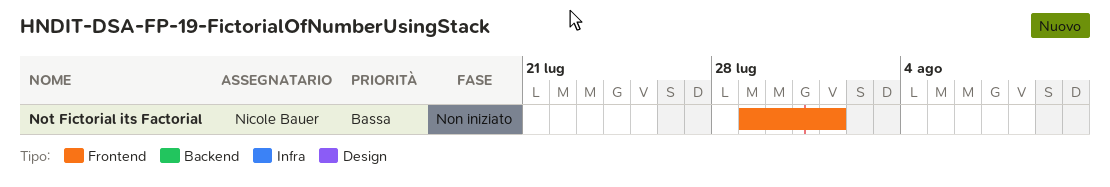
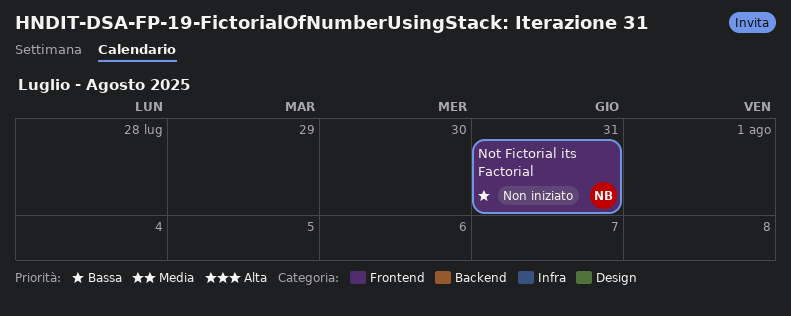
Not Fictorial its Factorial, due: Aug 1 -> Jul 31

